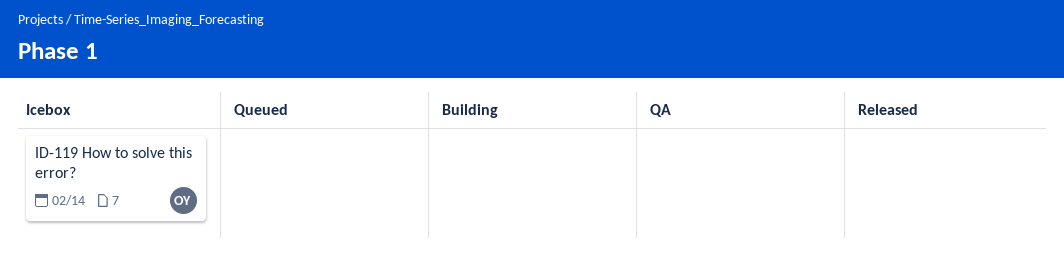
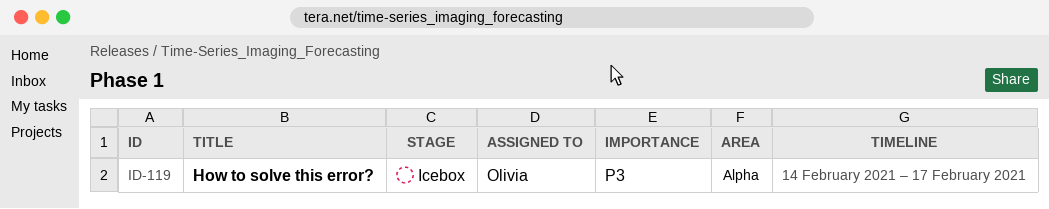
ID-119, due: Feb 14 -> Feb 17

